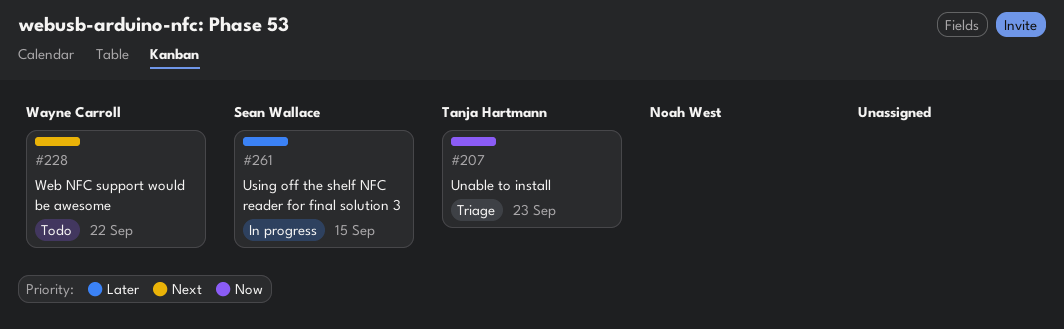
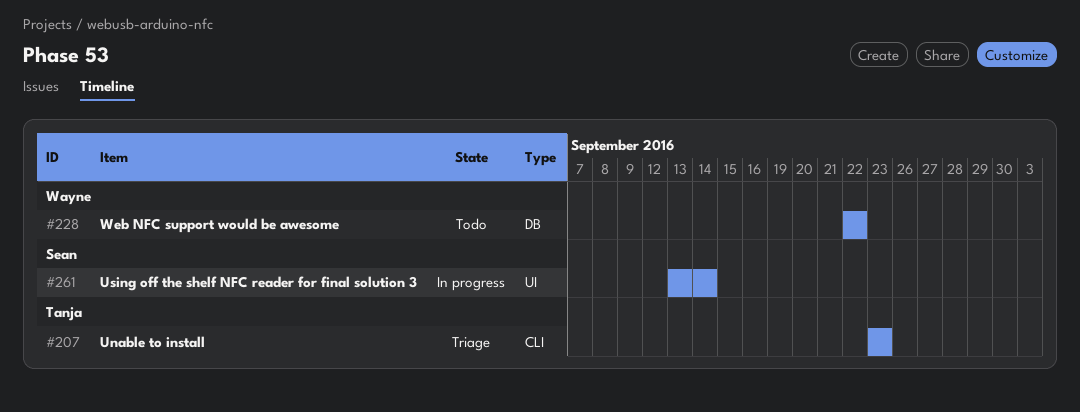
#261, due: Sep 15 -> Sep 14

